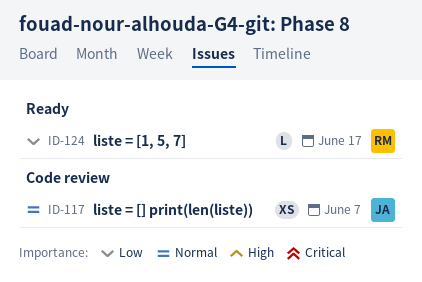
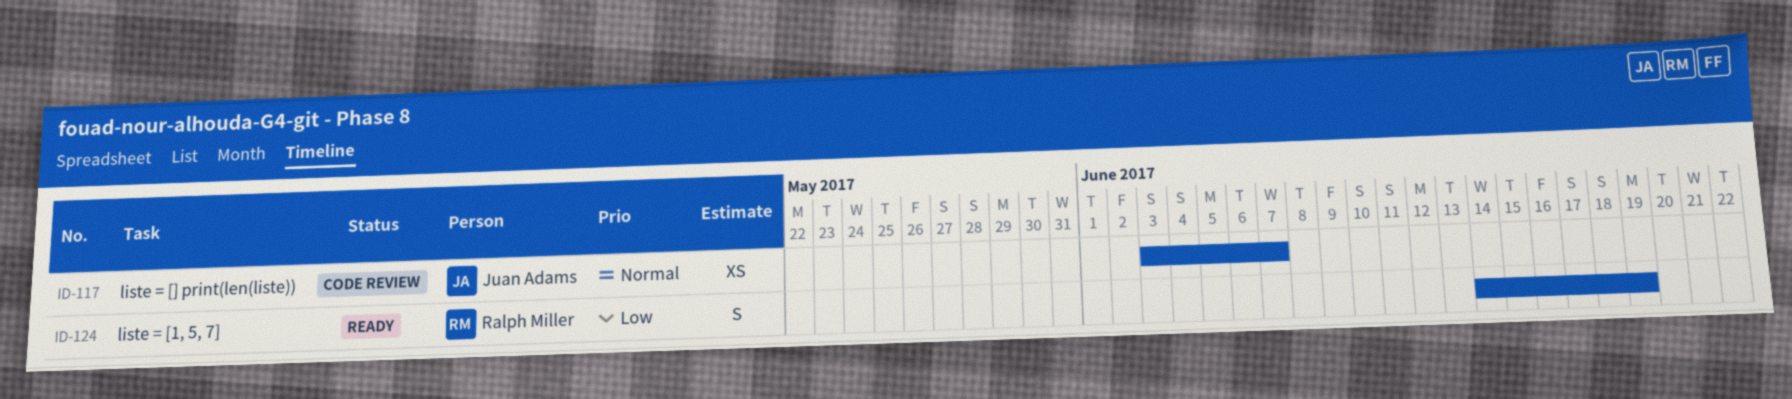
ID-124, estimate: L -> S
ID-124, due: Jun 17 -> Jun 19

